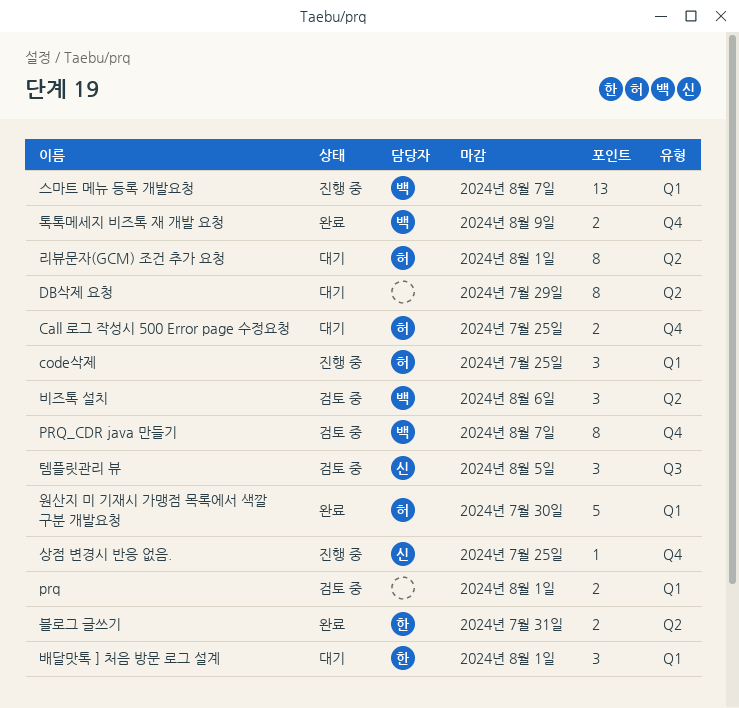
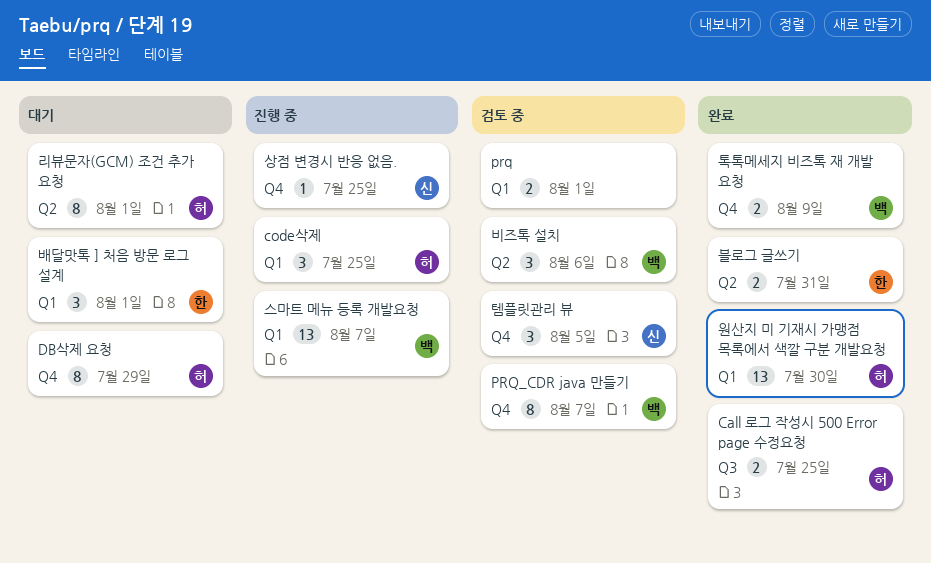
Call 로그 작성시 500 Error page 수정요청, status: 대기 -> 완료
Call 로그 작성시 500 Error page 수정요청, label: Q4 -> Q3
DB삭제 요청, owner: none -> 허
DB삭제 요청, label: Q2 -> Q4
원산지 미 기재시 가맹점 목록에서 색깔 구분 개발요청, estimate: 5 -> 13
템플릿관리 뷰, label: Q3 -> Q4

